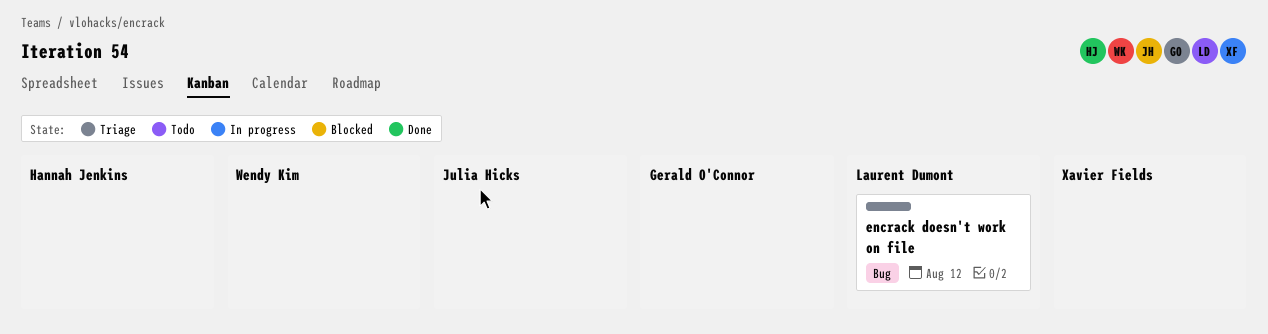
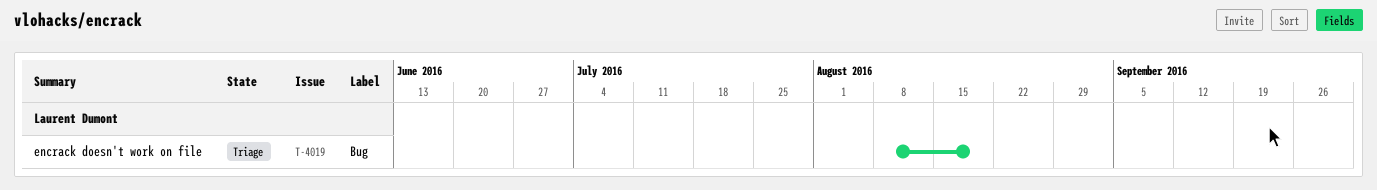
encrack doesn't work on file, due: Aug 12 -> Aug 19

